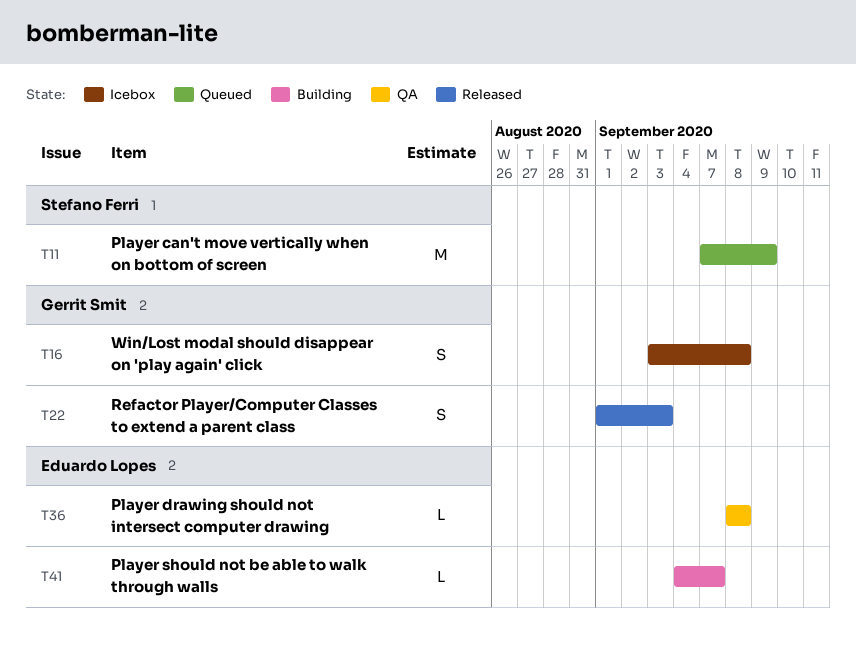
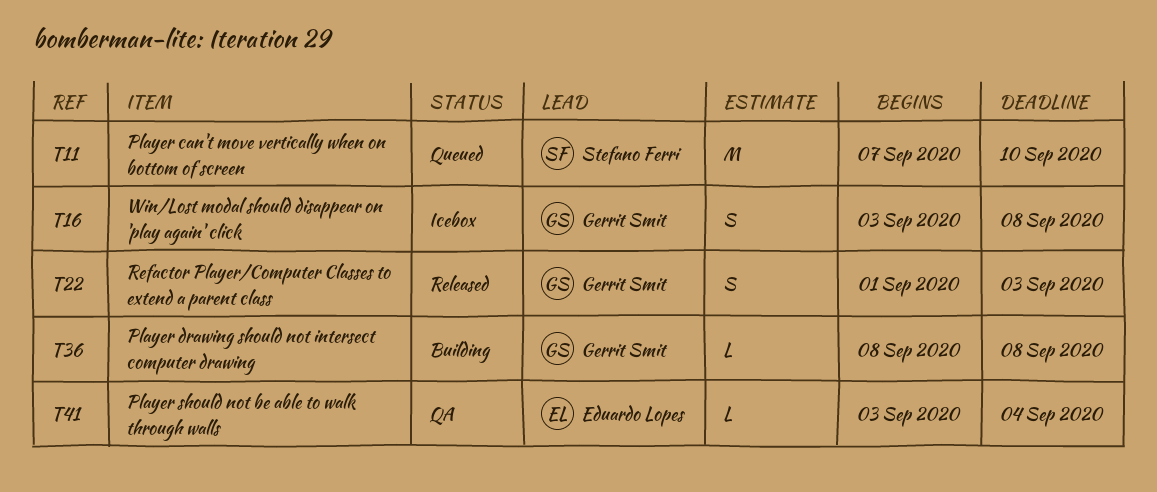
T11, due: Sep 9 -> Sep 10
T36, status: QA -> Building
T36, owner: Eduardo Lopes -> Gerrit Smit
T41, status: Building -> QA
T41, start: Sep 4 -> Sep 3
T41, due: Sep 7 -> Sep 4

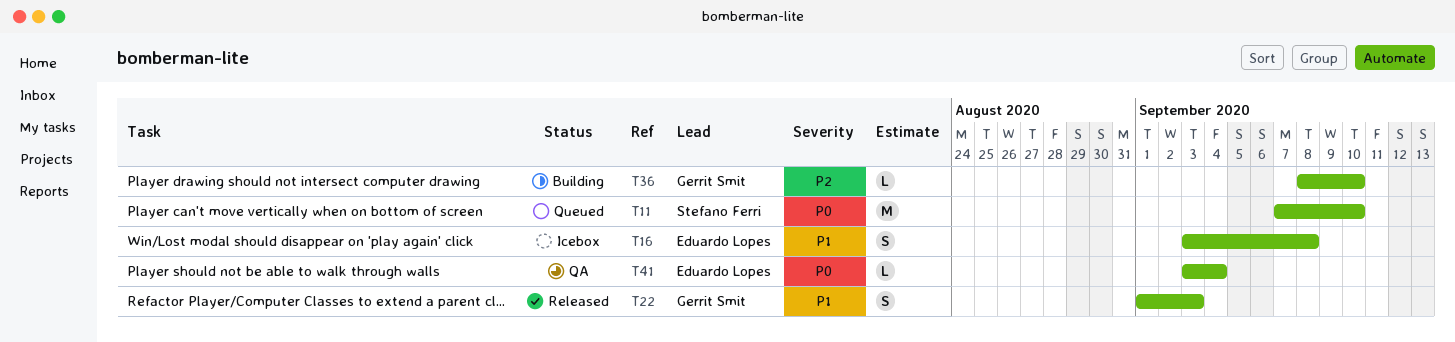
T16, owner: Gerrit Smit -> Eduardo Lopes
T36, due: Sep 8 -> Sep 10

